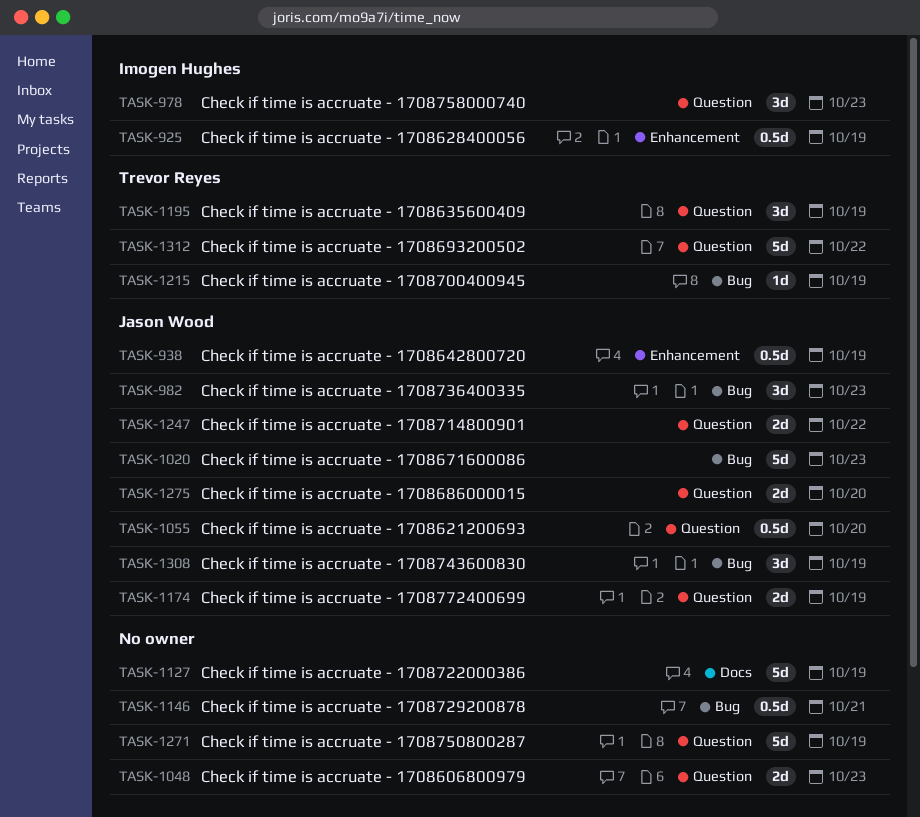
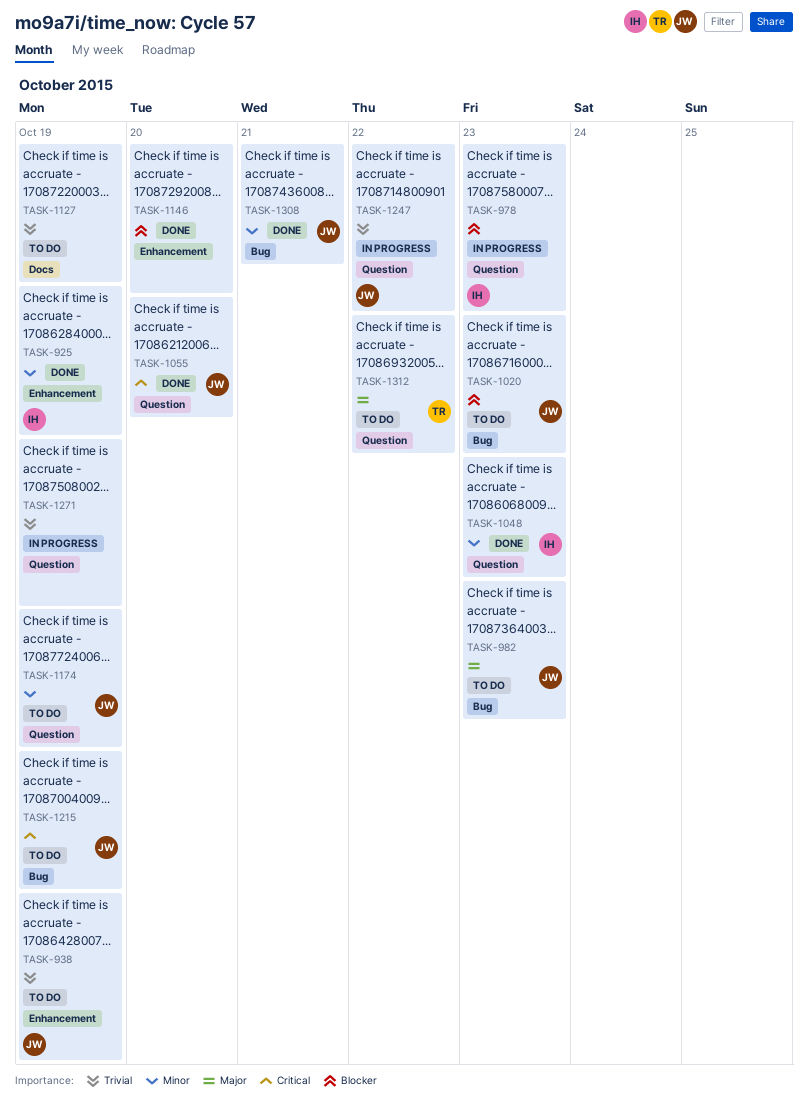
TASK-1048, owner: none -> Imogen Hughes
TASK-1146, label: Bug -> Enhancement
TASK-1146, due: Oct 21 -> Oct 20
TASK-1195: present -> none
TASK-1215, owner: Trevor Reyes -> Jason Wood
TASK-1275: present -> none
TASK-1308, due: Oct 19 -> Oct 21

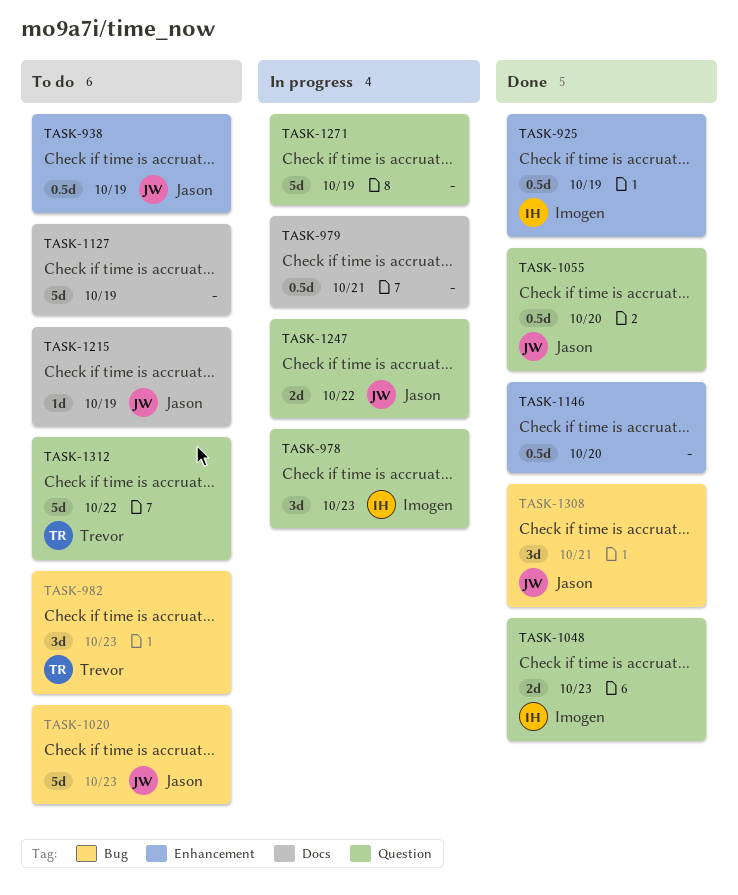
TASK-979: none -> present
TASK-982, owner: Jason -> Trevor
TASK-1174: present -> none
TASK-1215, label: Bug -> Docs

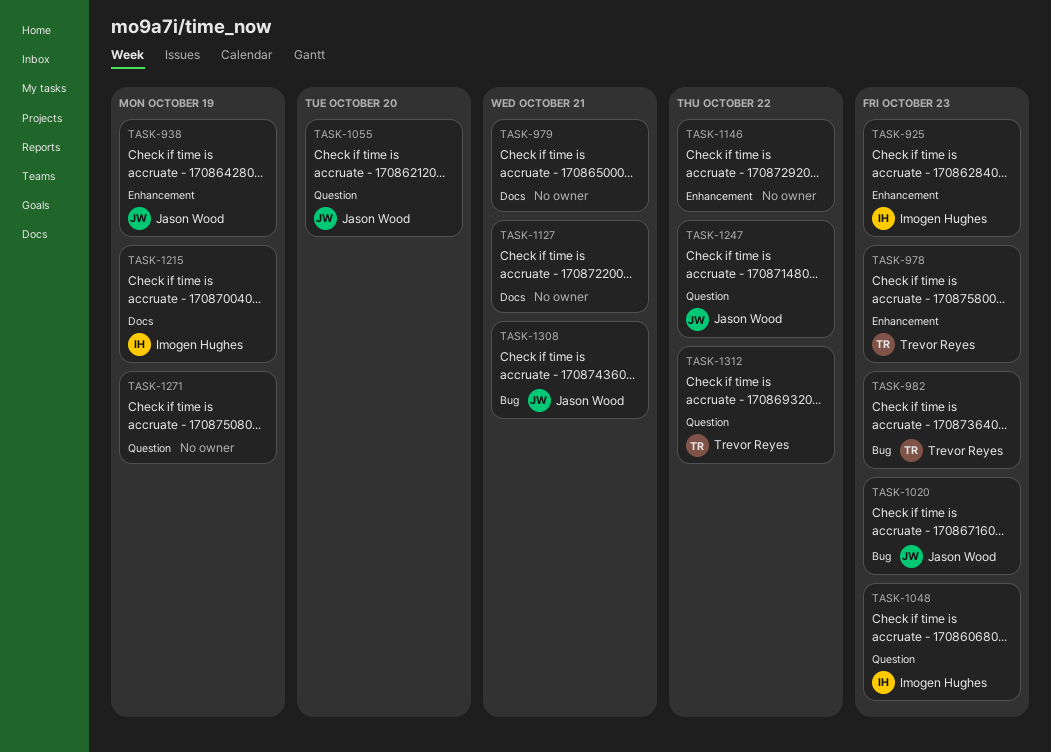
TASK-925, due: Oct 19 -> Oct 23
TASK-978, owner: Imogen Hughes -> Trevor Reyes
TASK-978, label: Question -> Enhancement
TASK-1127, due: Oct 19 -> Oct 21
TASK-1146, due: Oct 20 -> Oct 22
TASK-1215, owner: Jason Wood -> Imogen Hughes

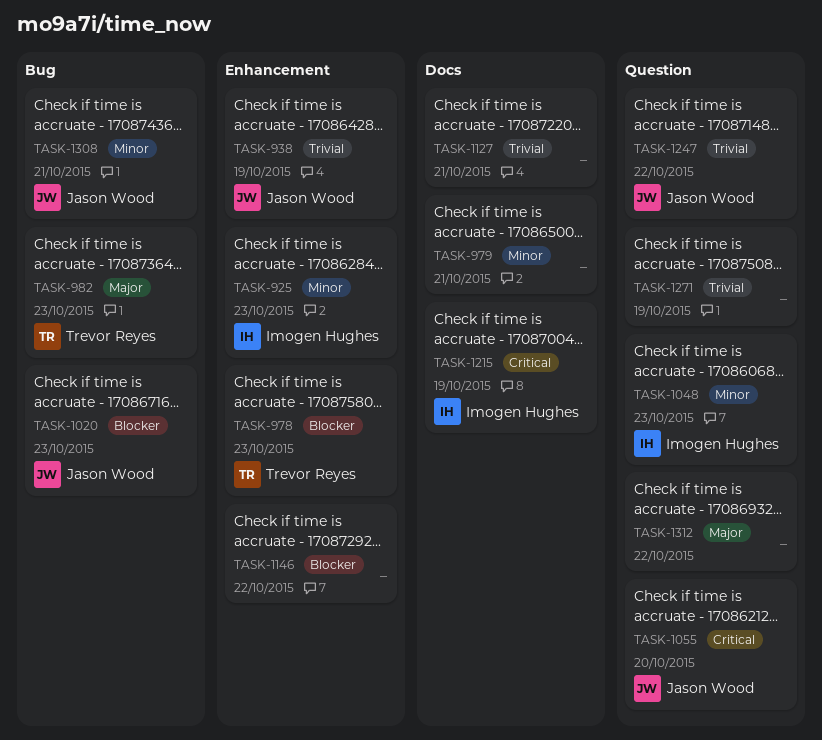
TASK-1312, owner: Trevor Reyes -> none

